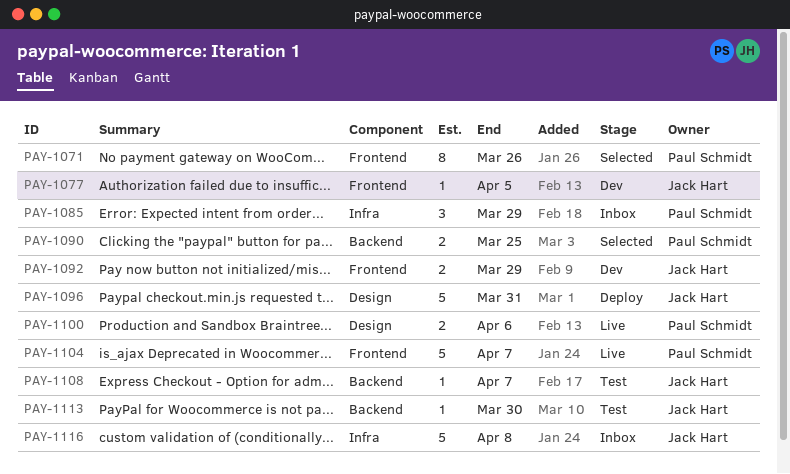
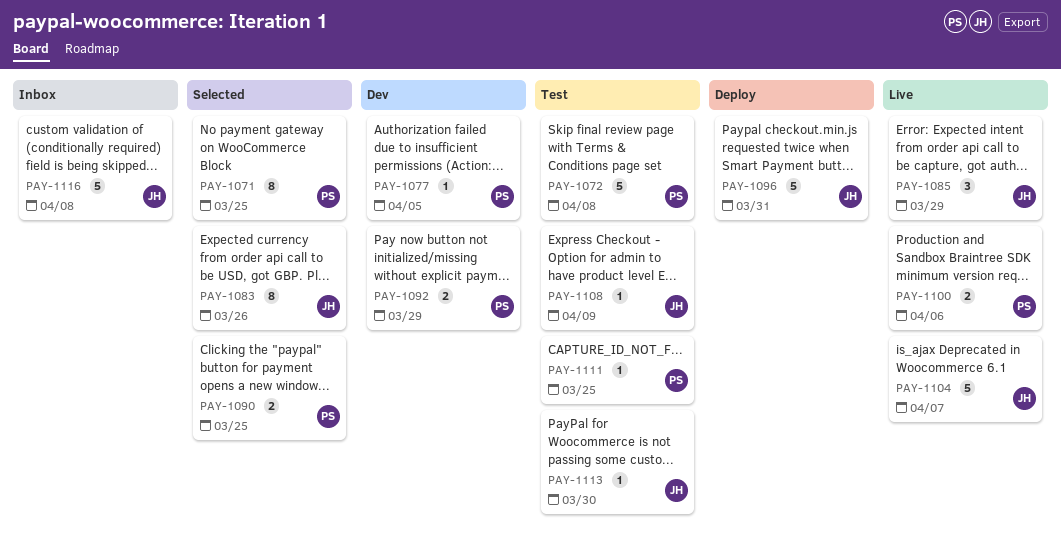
PAY-1071, due: Mar 26 -> Mar 25
PAY-1072: none -> present
PAY-1077, owner: Jack Hart -> Paul Schmidt
PAY-1083: none -> present
PAY-1085, status: Inbox -> Live
PAY-1085, owner: Paul Schmidt -> Jack Hart
PAY-1092, owner: Jack Hart -> Paul Schmidt
PAY-1104, owner: Paul Schmidt -> Jack Hart
PAY-1108, due: Apr 7 -> Apr 9
PAY-1111: none -> present

